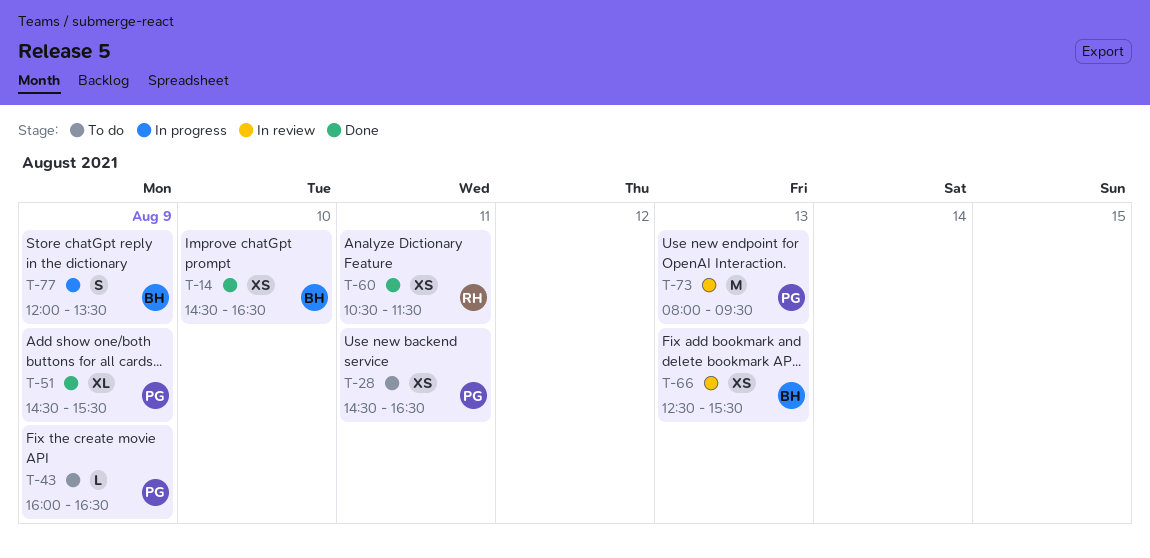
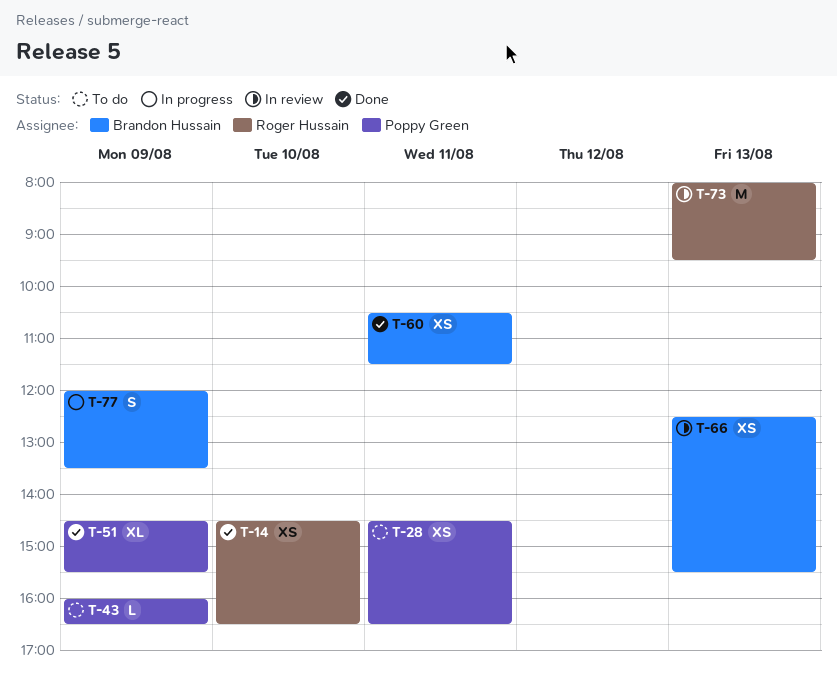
T-14, owner: Brandon Hussain -> Roger Hussain
T-60, owner: Roger Hussain -> Brandon Hussain
T-73, owner: Poppy Green -> Roger Hussain

